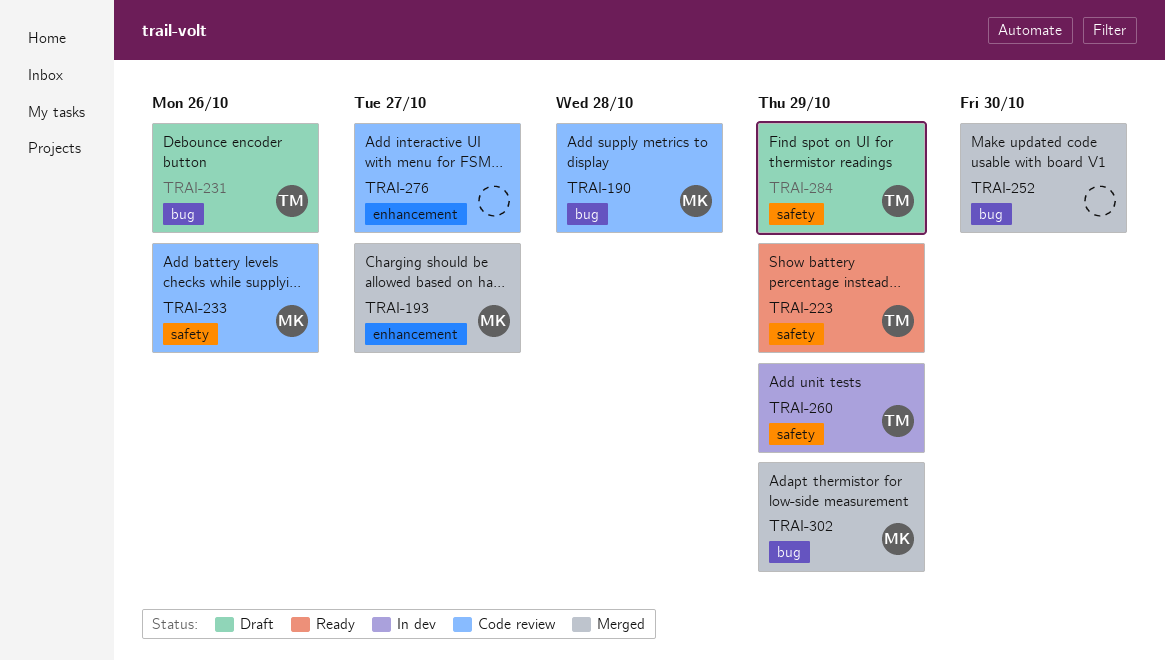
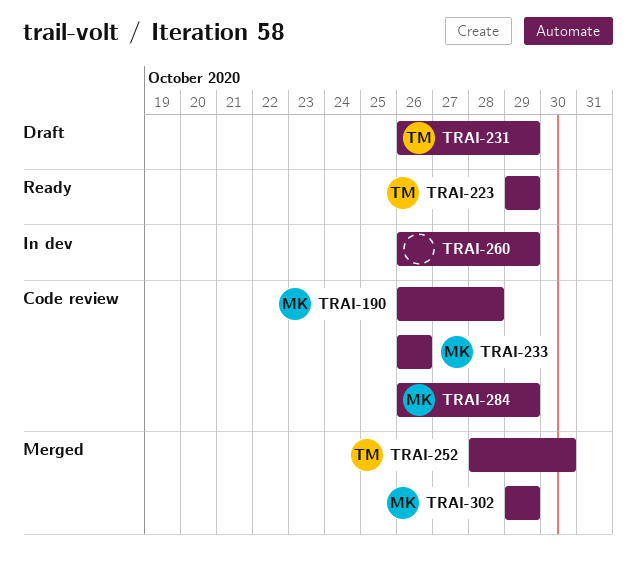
TRAI-193: present -> none
TRAI-231, due: Oct 26 -> Oct 29
TRAI-252, owner: none -> TM
TRAI-260, owner: TM -> none
TRAI-276: present -> none
TRAI-284, status: Draft -> Code review
TRAI-284, owner: TM -> MK

